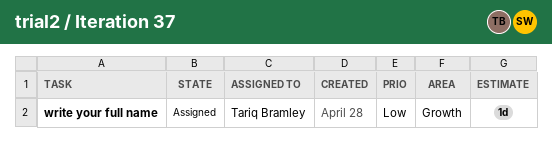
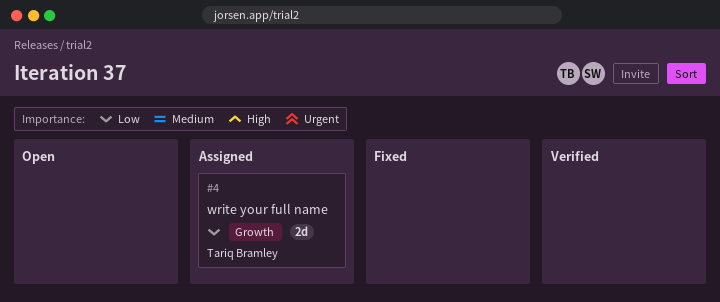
write your full name, estimate: 1d -> 2d

